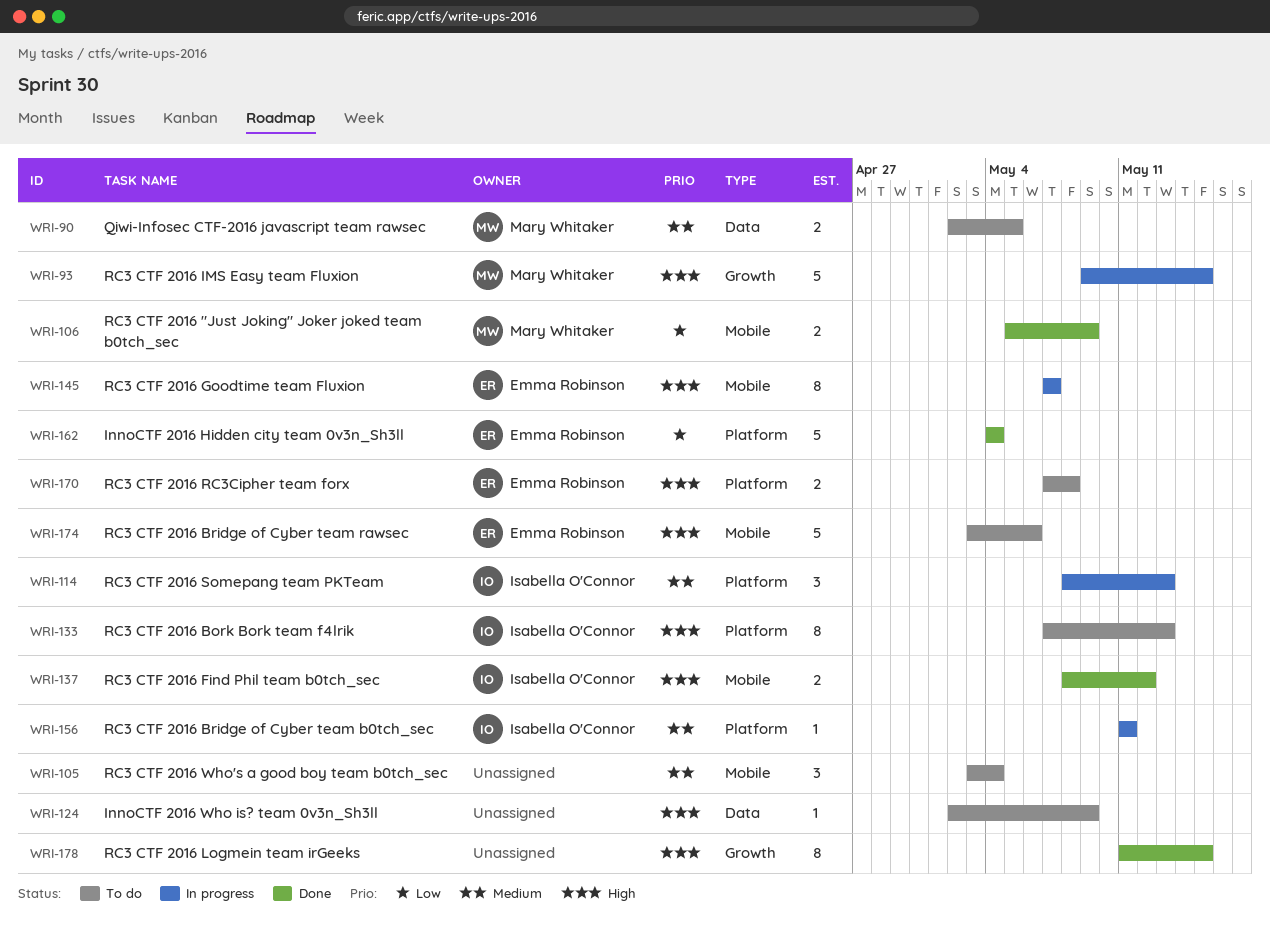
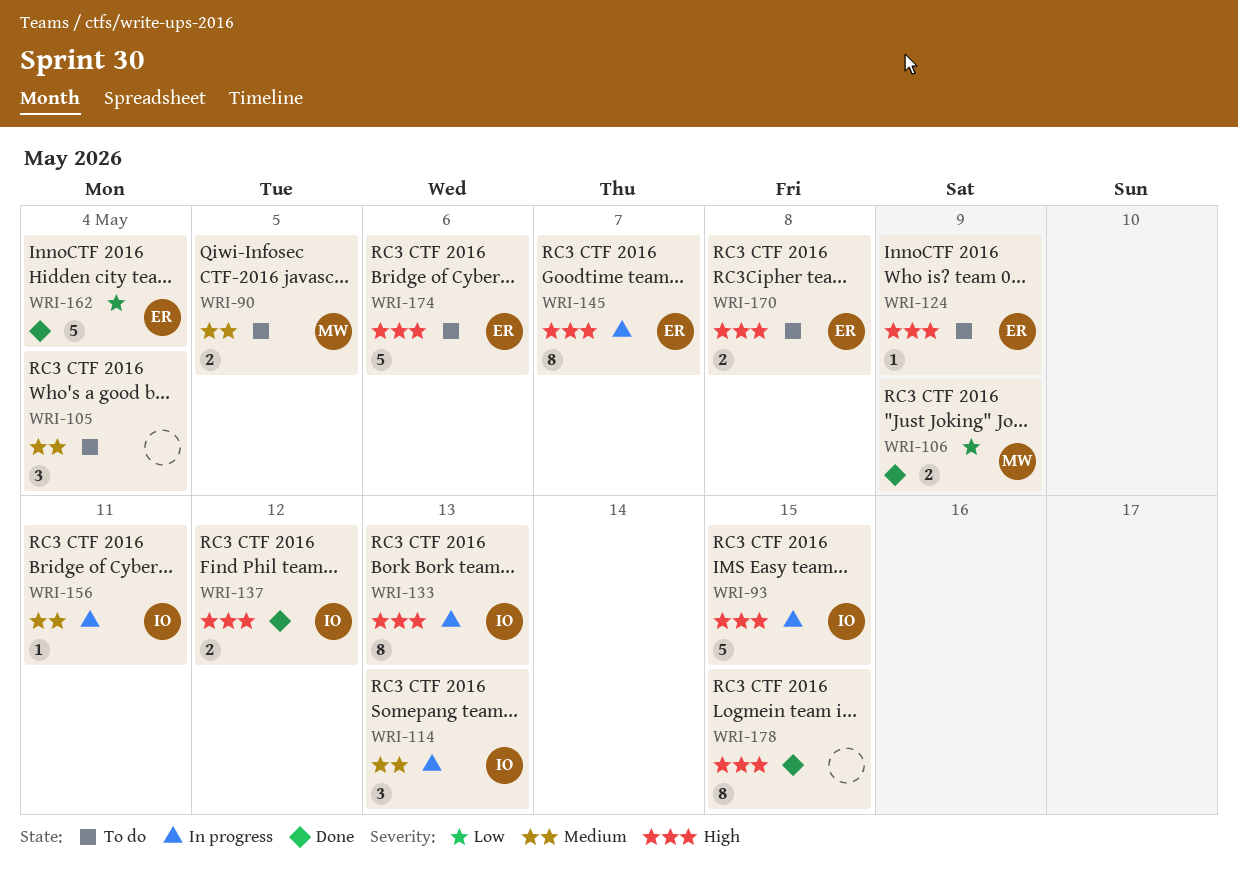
WRI-93, owner: Mary Whitaker -> Isabella O'Connor
WRI-124, owner: none -> Emma Robinson
WRI-133, status: To do -> In progress

